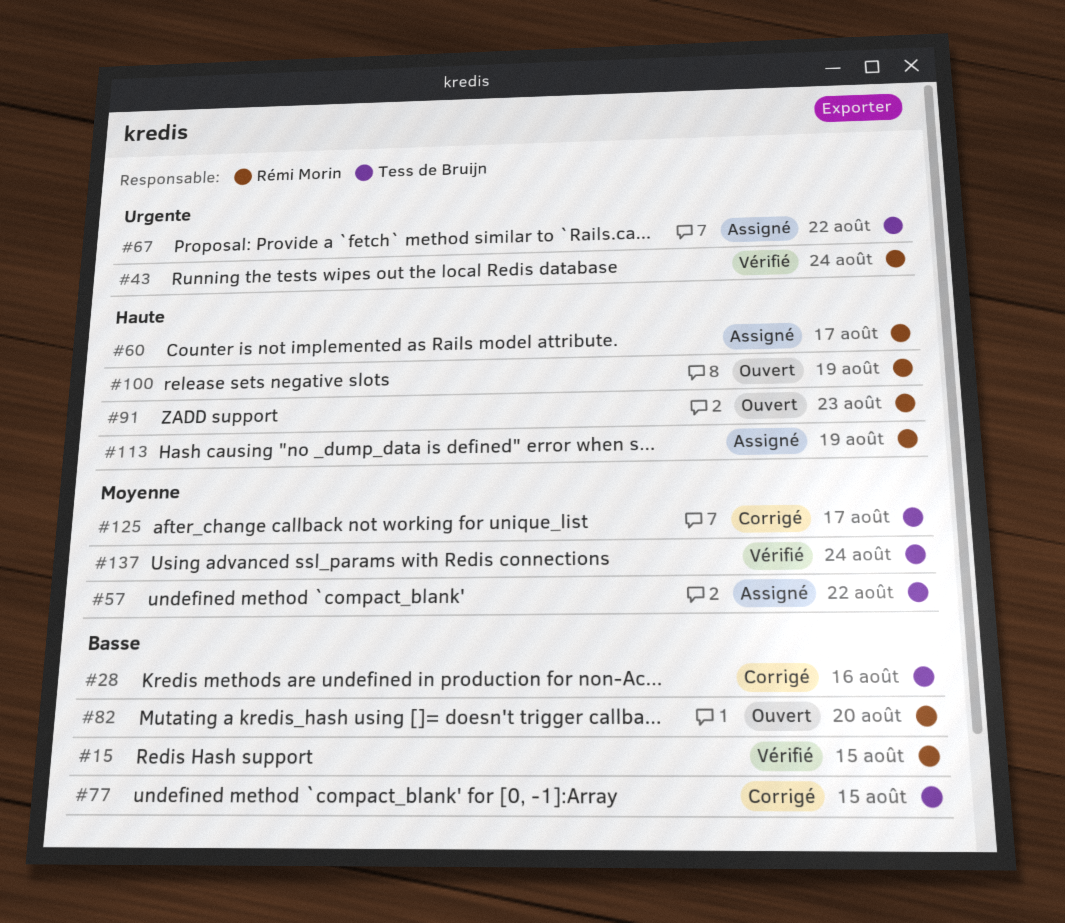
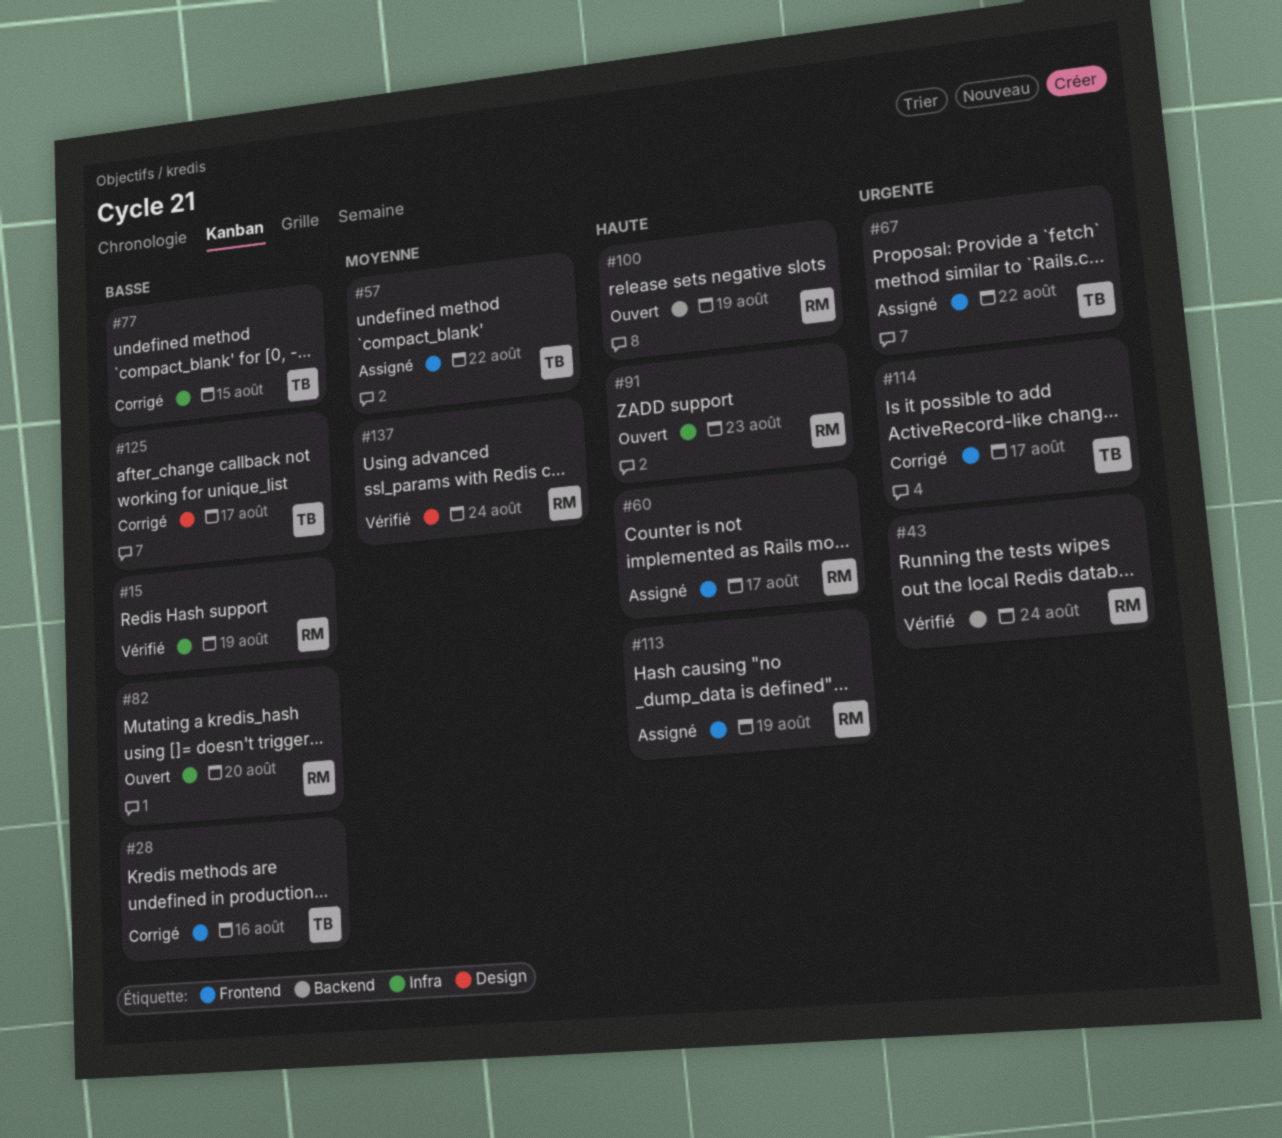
#15, due: Aug 15 -> Aug 19
#114: none -> present
#125, priority: Moyenne -> Basse
#137, owner: Tess de Bruijn -> Rémi Morin

